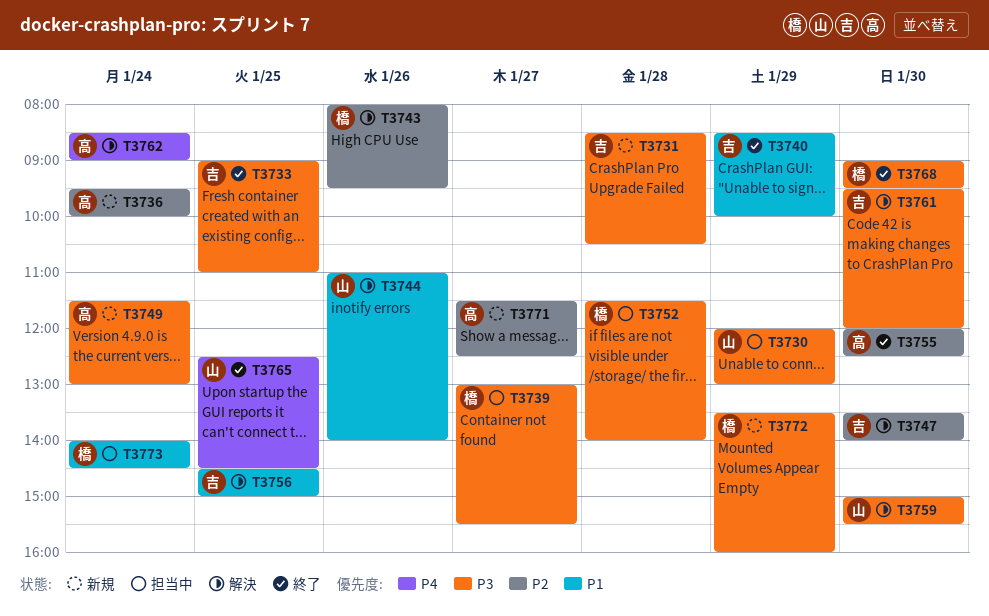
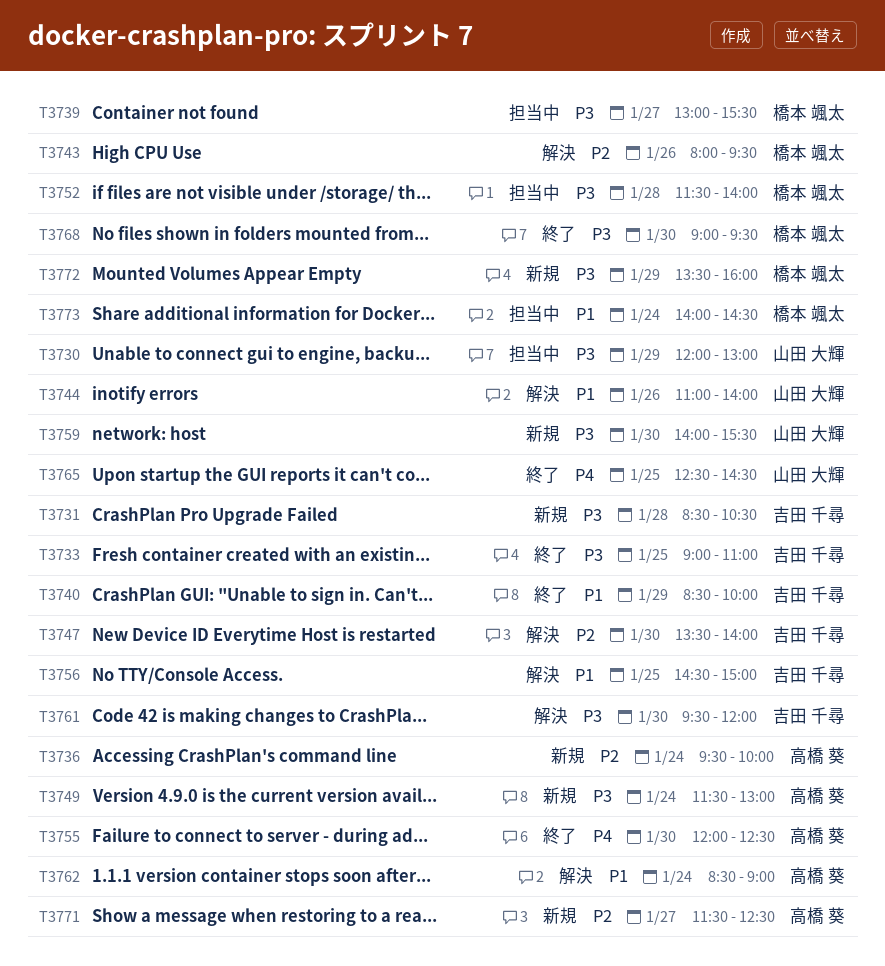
T3755, priority: P2 -> P4
T3759, status: 解決 -> 新規
T3759, begins: 15:00 -> 14:00
T3762, priority: P4 -> P1

